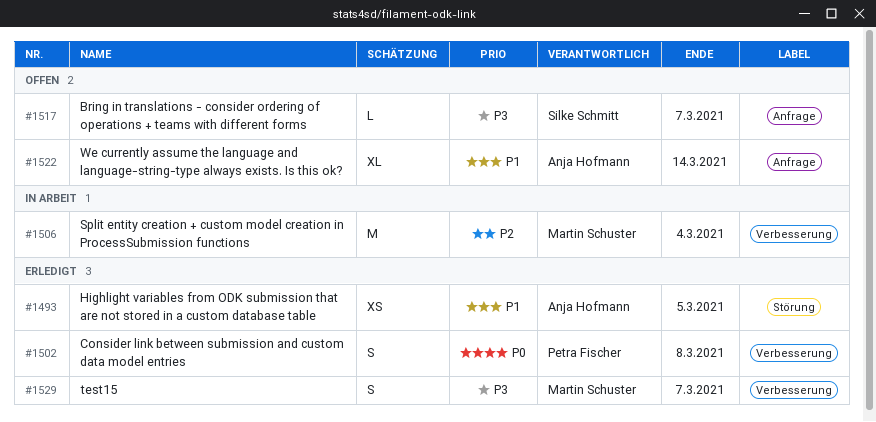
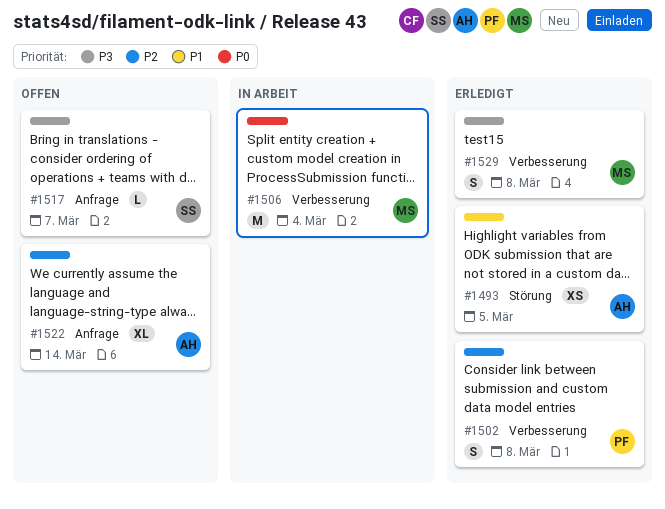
#1502, priority: P0 -> P2
#1506, priority: P2 -> P0
#1522, priority: P1 -> P2
#1529, due: Mar 7 -> Mar 8

